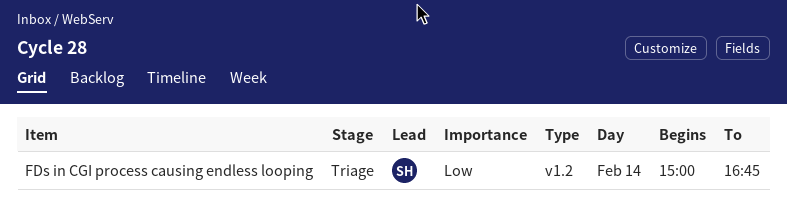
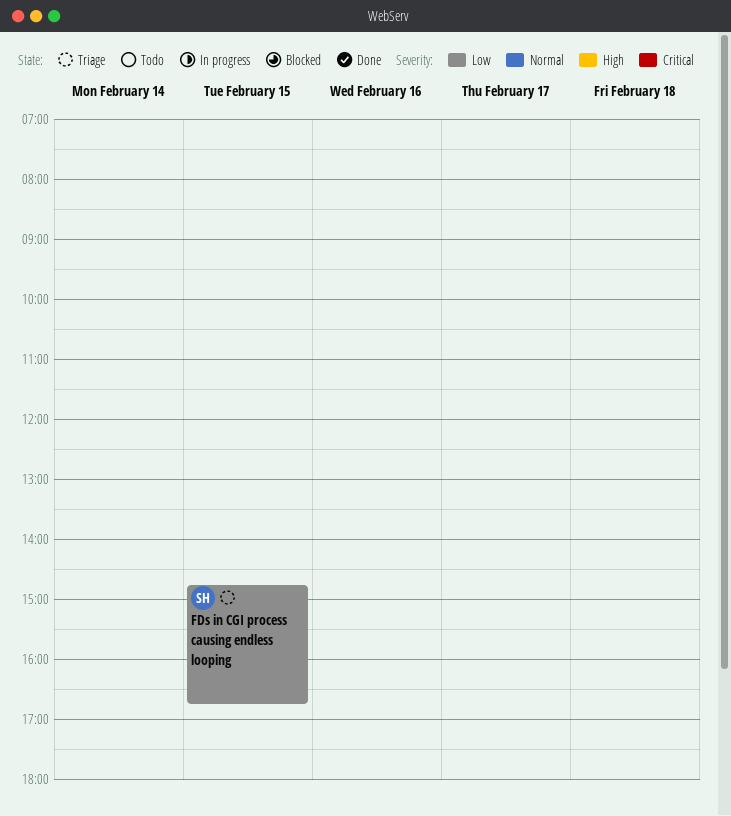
FDs in CGI process causing endless looping, day: Feb 14 -> Feb 15
FDs in CGI process causing endless looping, begins: 15:00 -> 14:45

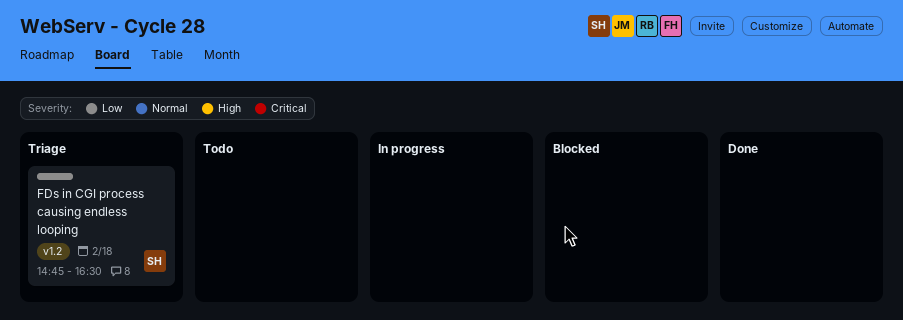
FDs in CGI process causing endless looping, day: Feb 15 -> Feb 18
FDs in CGI process causing endless looping, ends: 16:45 -> 16:30

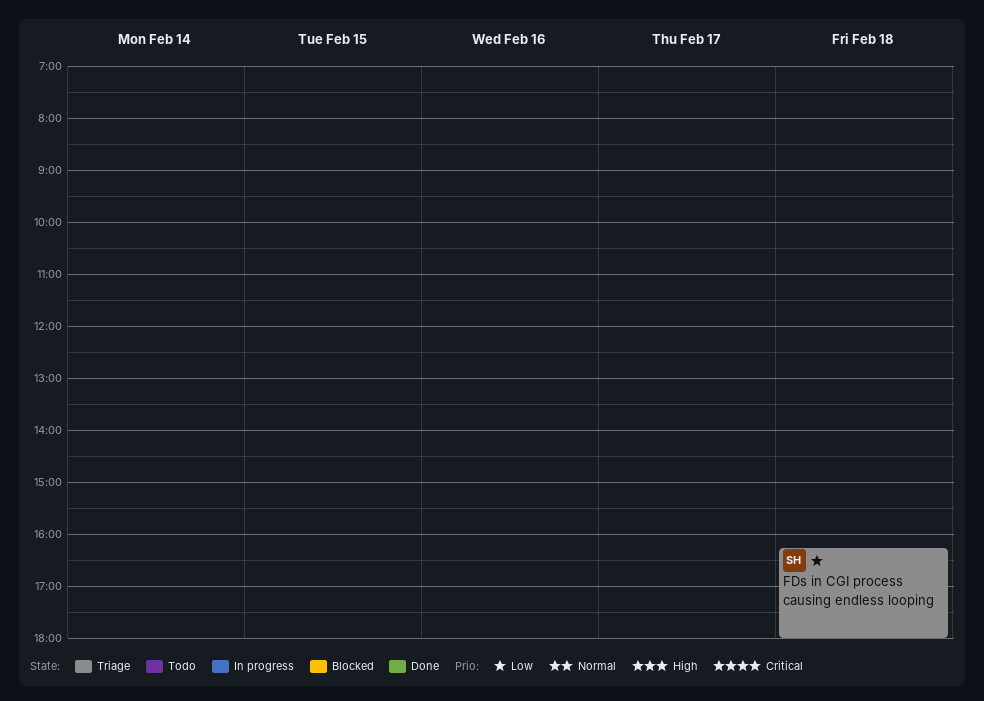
FDs in CGI process causing endless looping, begins: 14:45 -> 16:15
FDs in CGI process causing endless looping, ends: 16:30 -> 18:00

